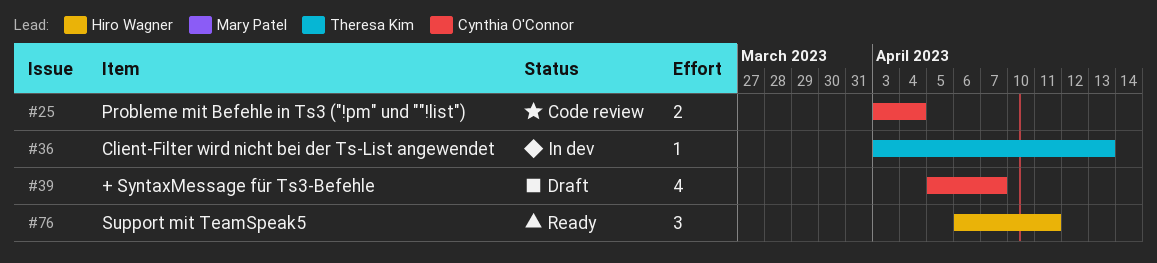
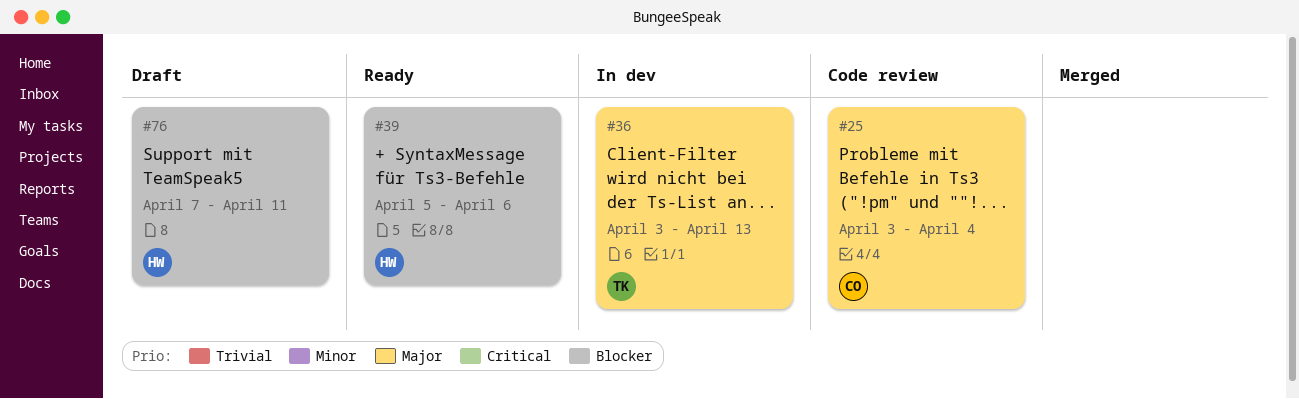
#39, status: Draft -> Ready
#39, owner: Cynthia O'Connor -> Hiro Wagner
#39, due: Apr 7 -> Apr 6
#76, status: Ready -> Draft
#76, start: Apr 6 -> Apr 7

